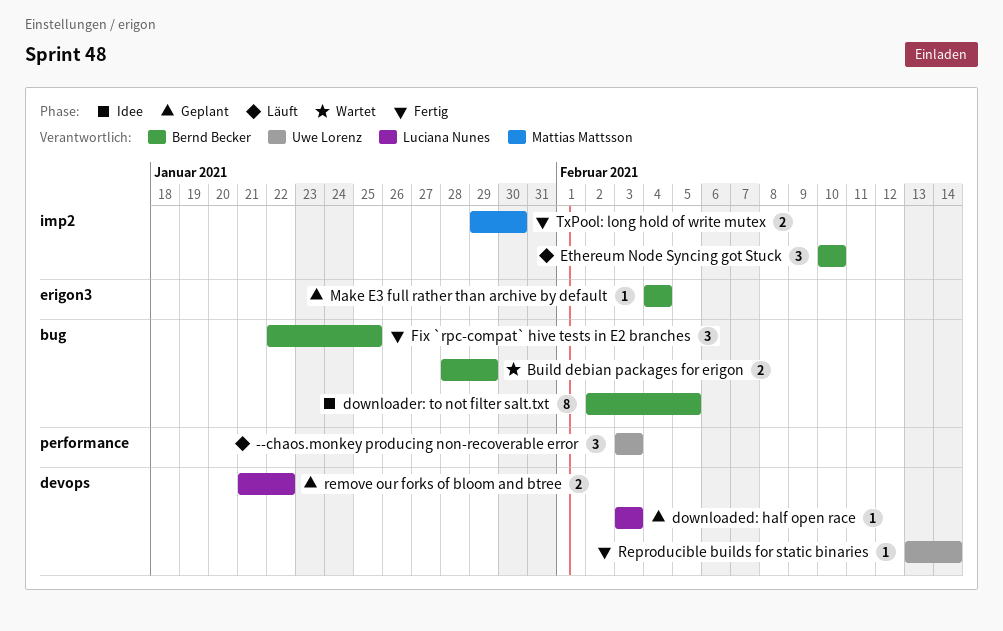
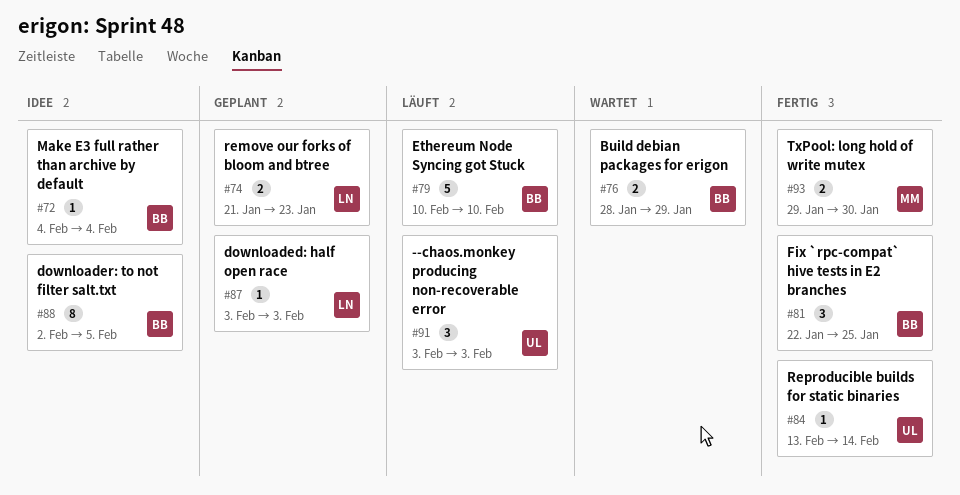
Ethereum Node Syncing got Stuck, estimate: 3 -> 5
Make E3 full rather than archive by default, status: Geplant -> Idee
remove our forks of bloom and btree, due: Jan 22 -> Jan 23

